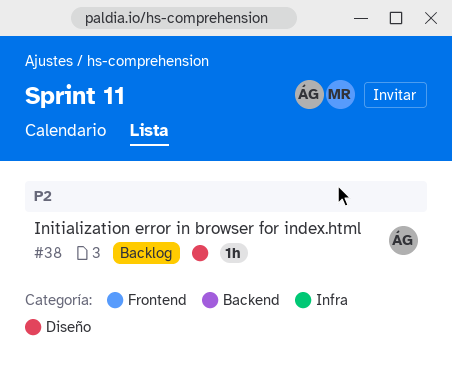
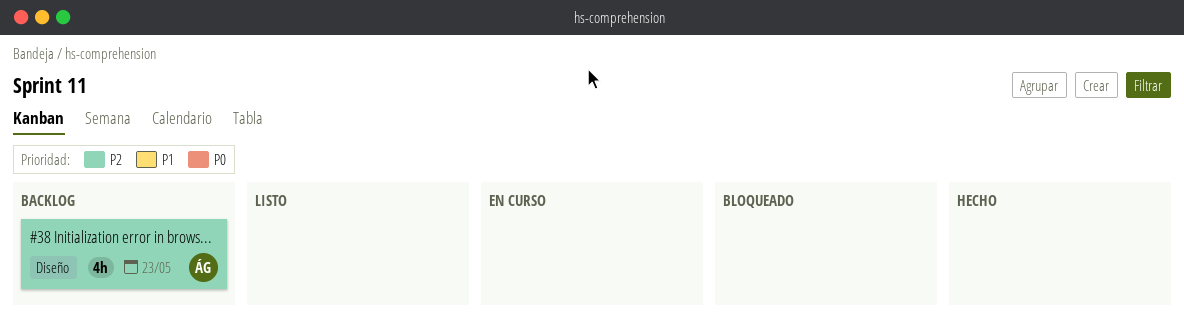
#38, estimate: 1h -> 4h

